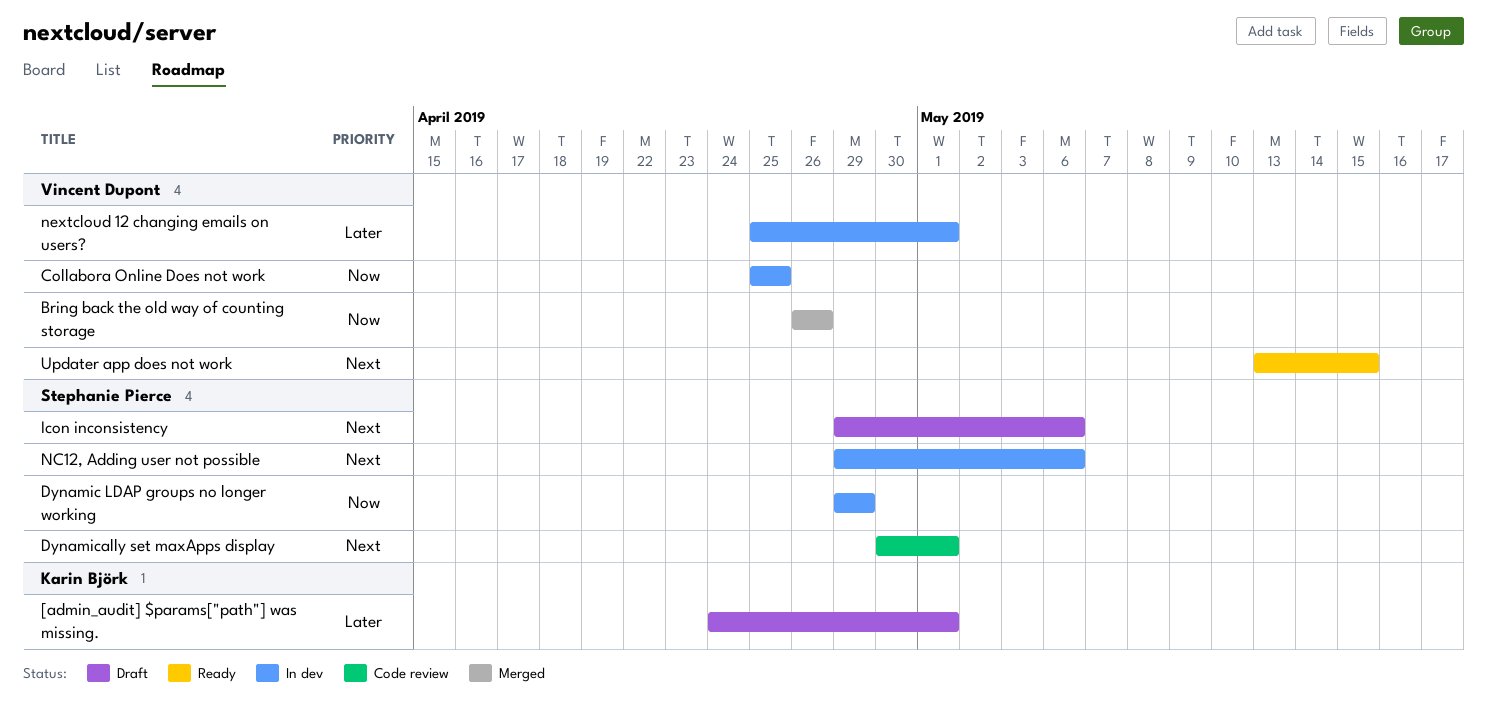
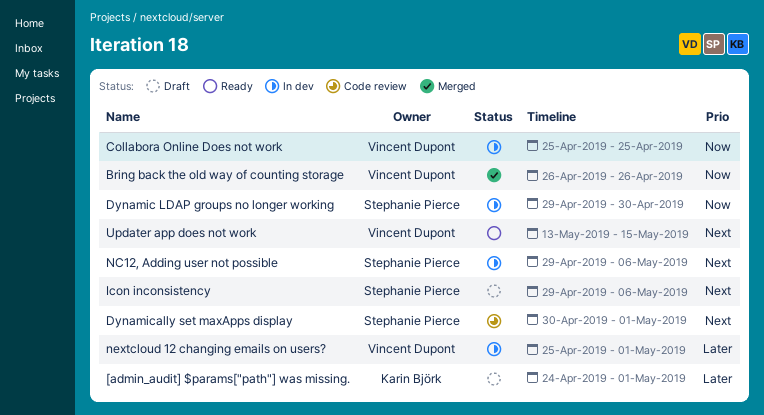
Dynamic LDAP groups no longer working, due: Apr 29 -> Apr 30

